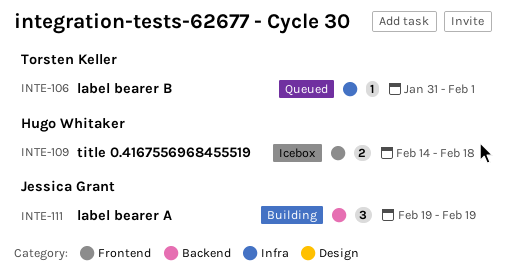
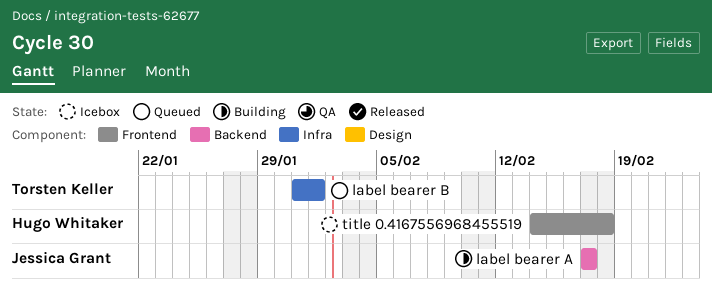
label bearer A, start: Feb 19 -> Feb 17
label bearer A, due: Feb 19 -> Feb 17

